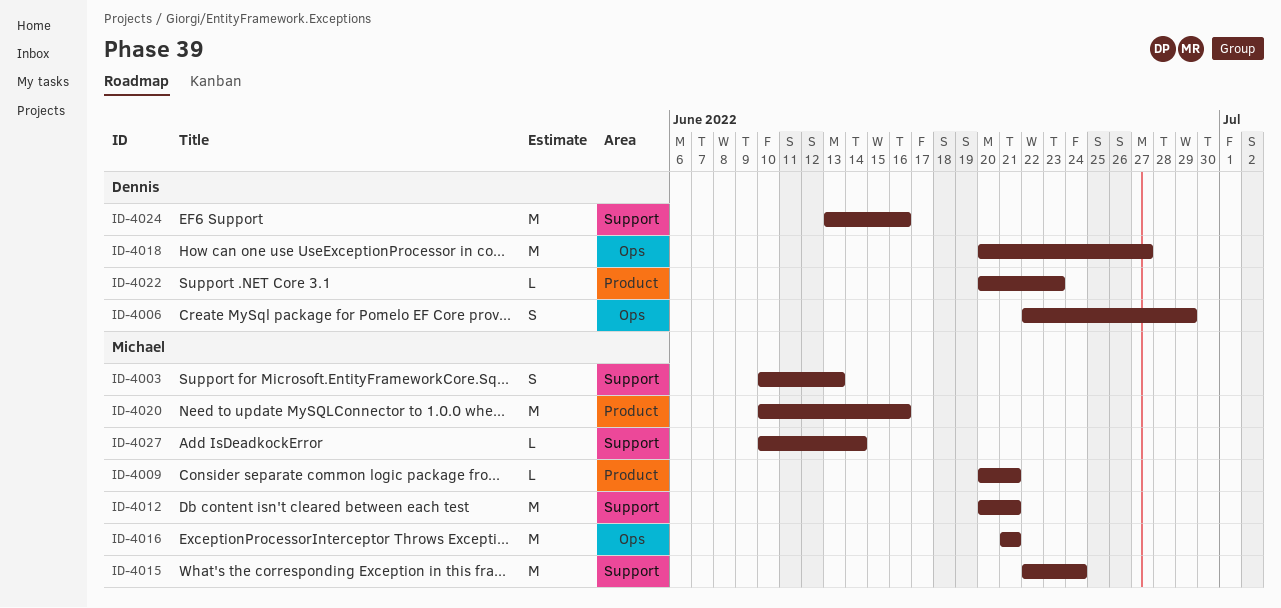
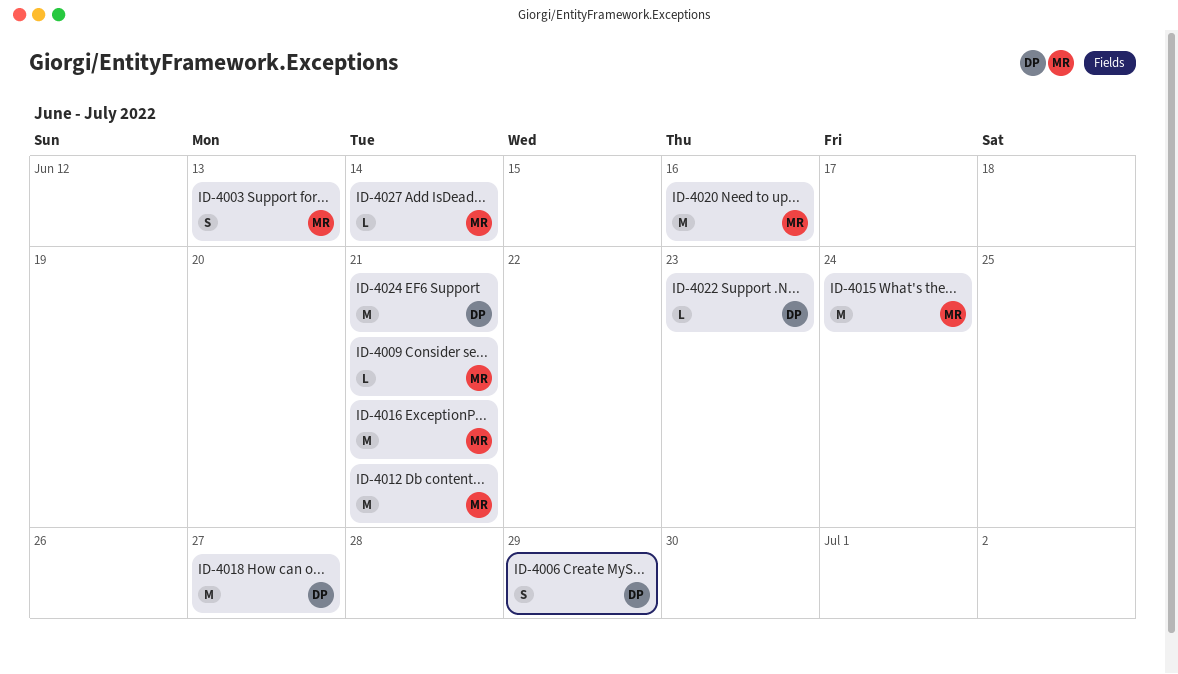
ID-4024, due: Jun 16 -> Jun 21

